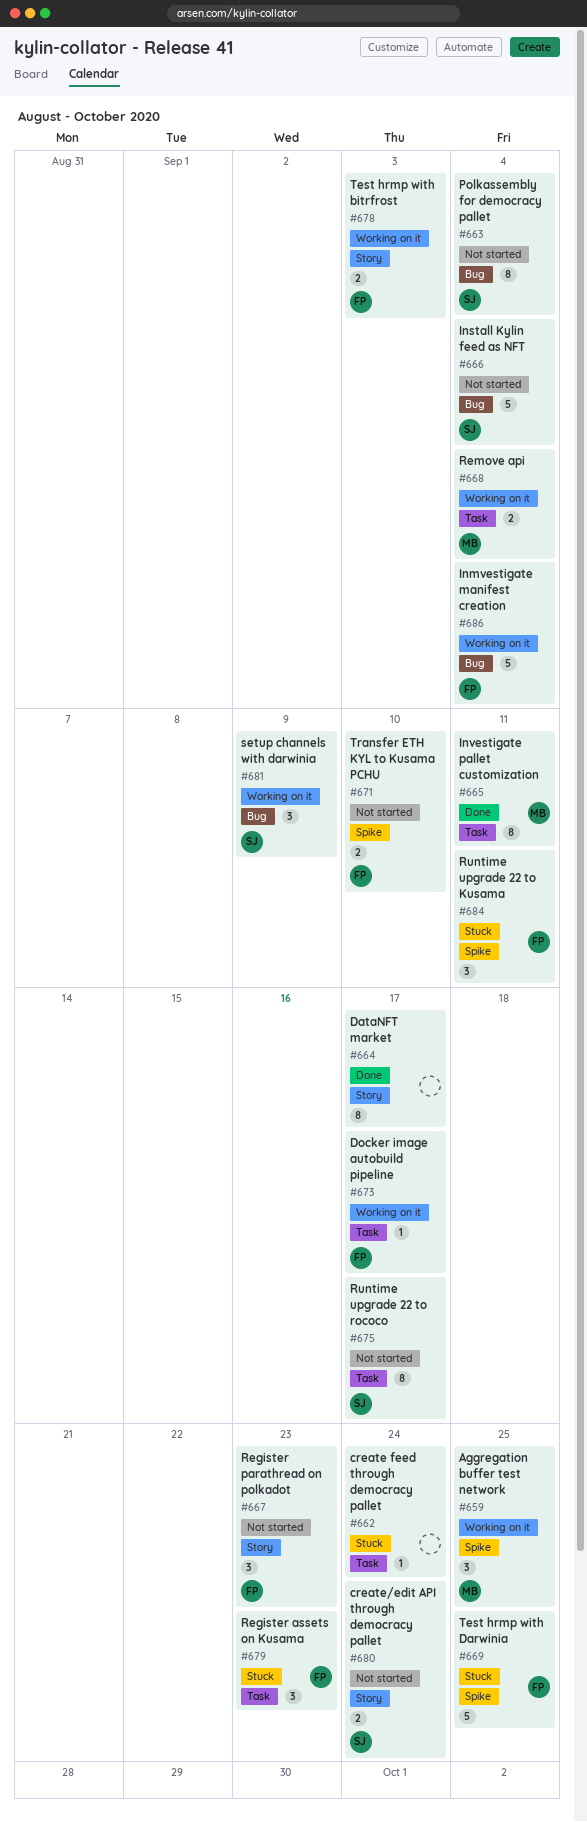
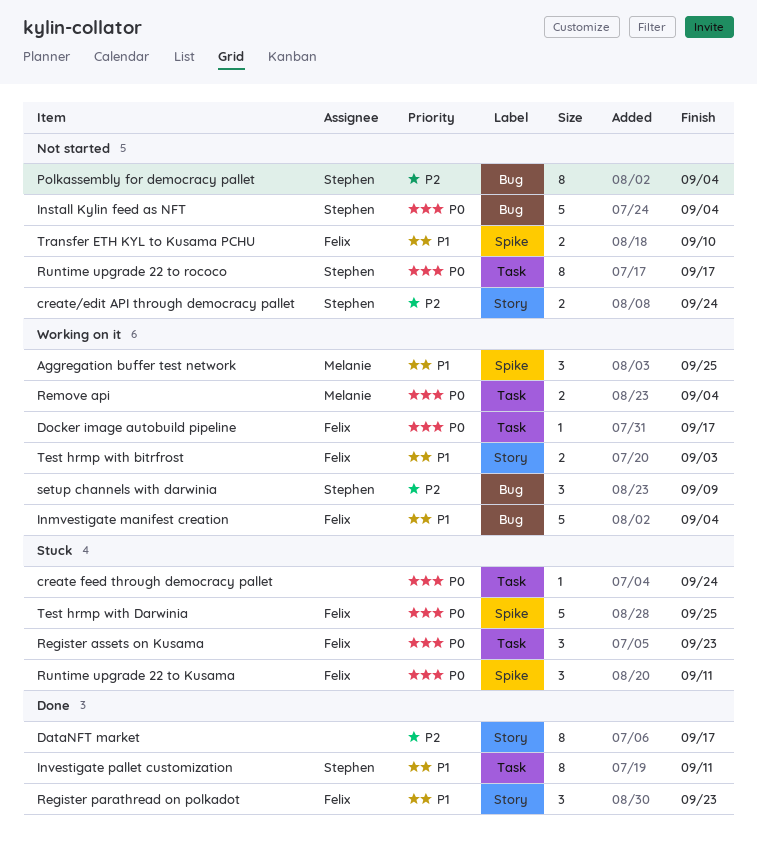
Investigate pallet customization, owner: Melanie -> Stephen
Register parathread on polkadot, status: Not started -> Done

